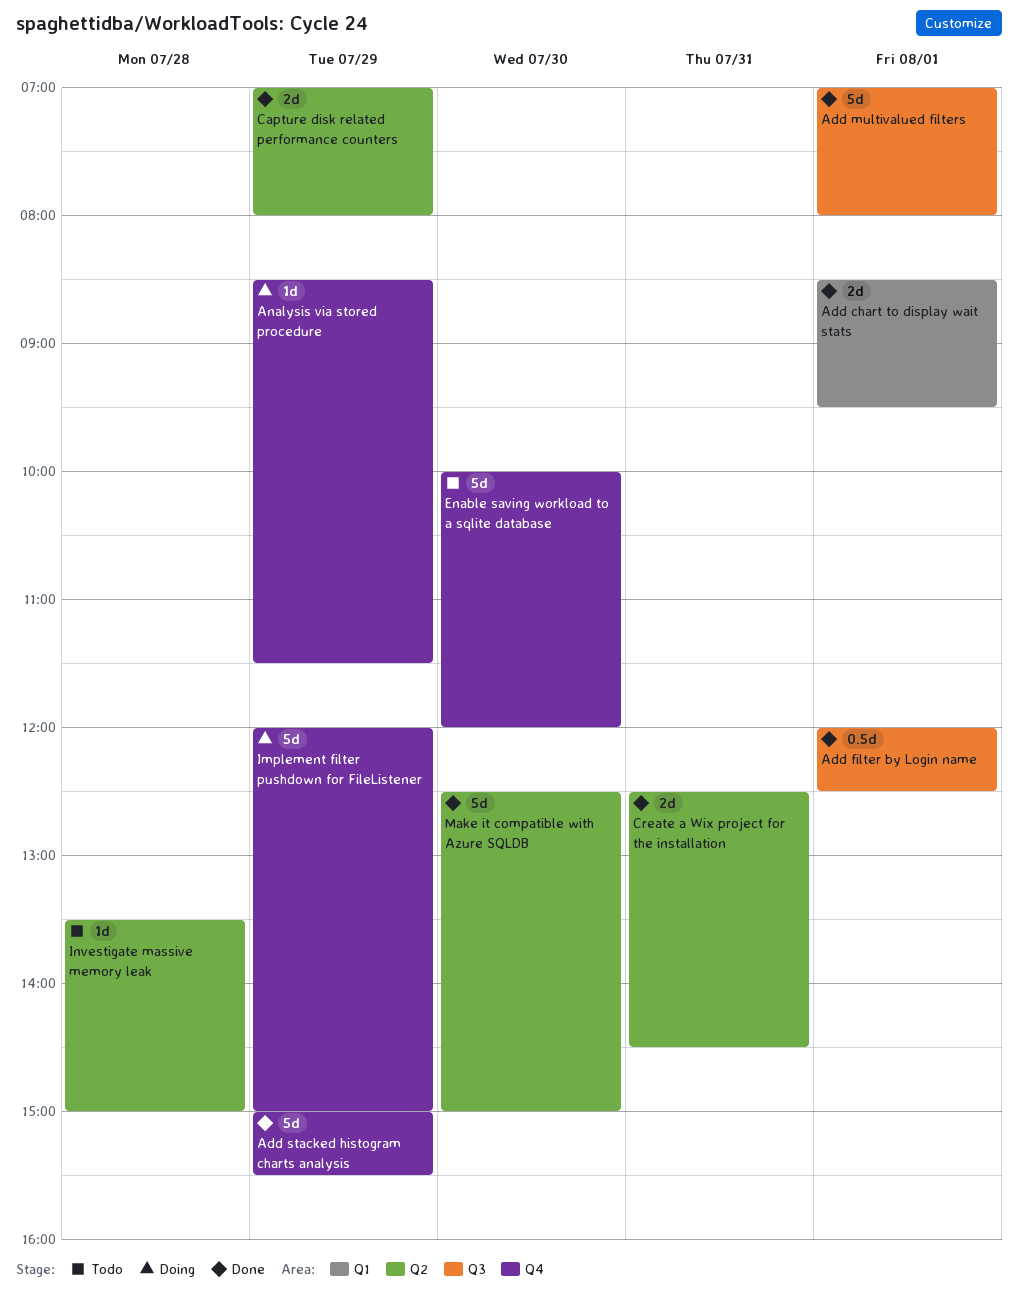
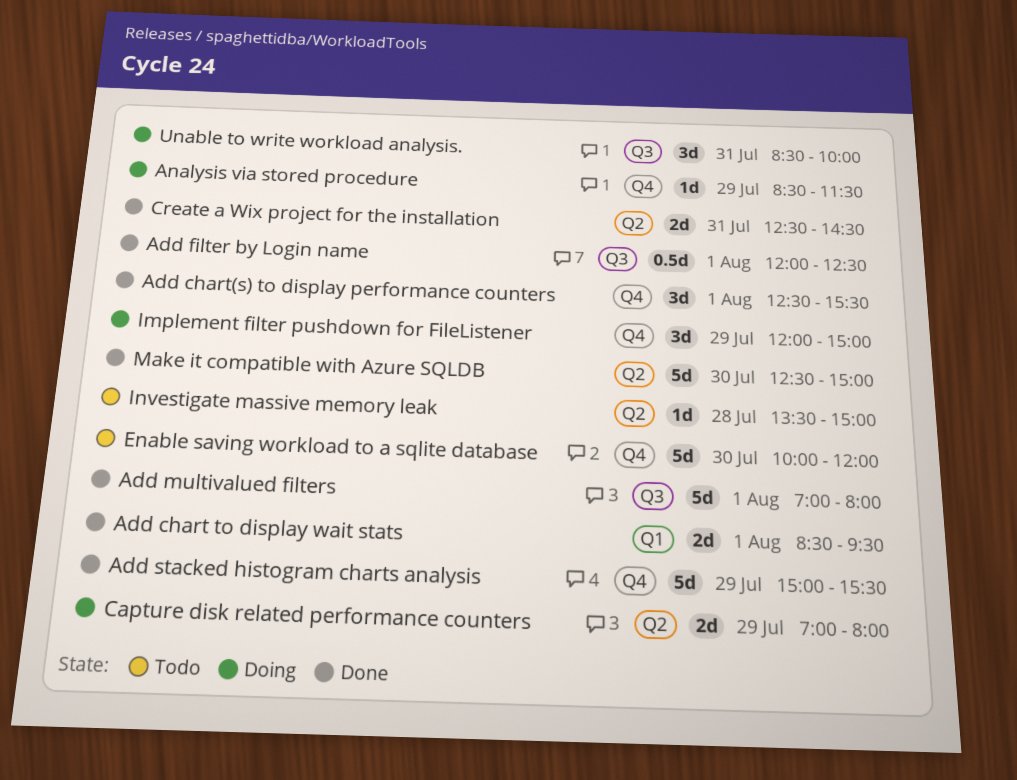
Add chart(s) to display performance counters: none -> present
Capture disk related performance counters, status: Done -> Doing
Implement filter pushdown for FileListener, estimate: 5d -> 3d
Unable to write workload analysis.: none -> present

